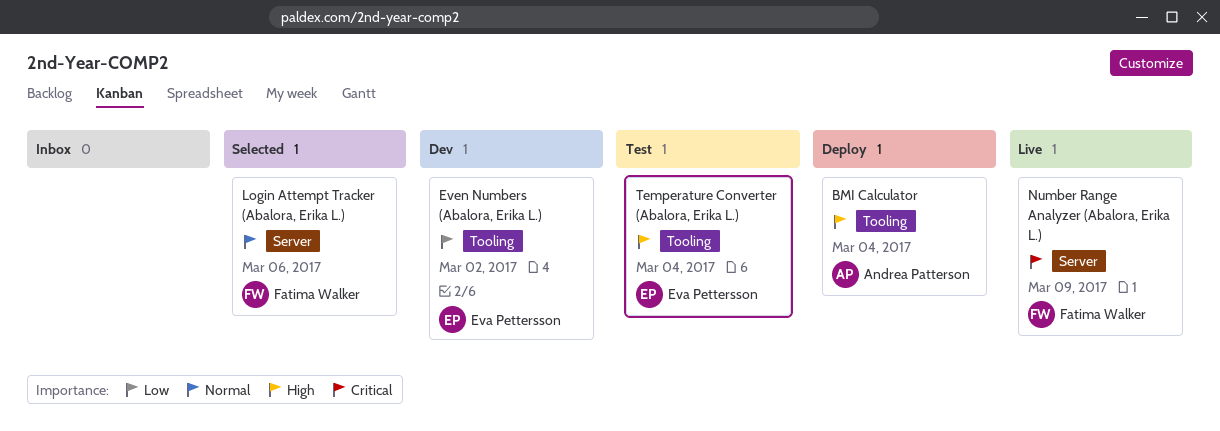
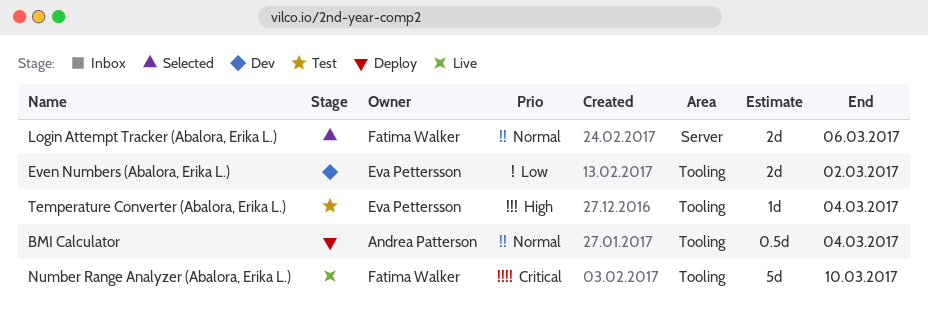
BMI Calculator, priority: High -> Normal
Number Range Analyzer (Abalora, Erika L.), label: Server -> Tooling
Number Range Analyzer (Abalora, Erika L.), due: Mar 9 -> Mar 10

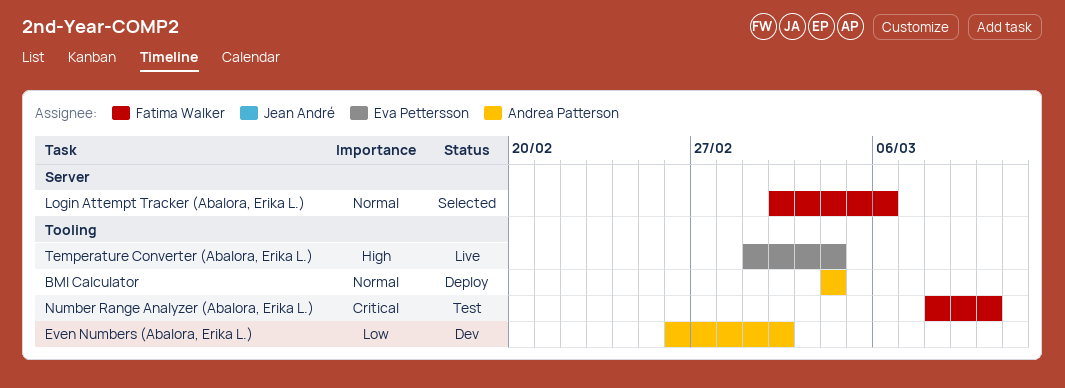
Even Numbers (Abalora, Erika L.), owner: Eva Pettersson -> Andrea Patterson
Number Range Analyzer (Abalora, Erika L.), status: Live -> Test
Temperature Converter (Abalora, Erika L.), status: Test -> Live

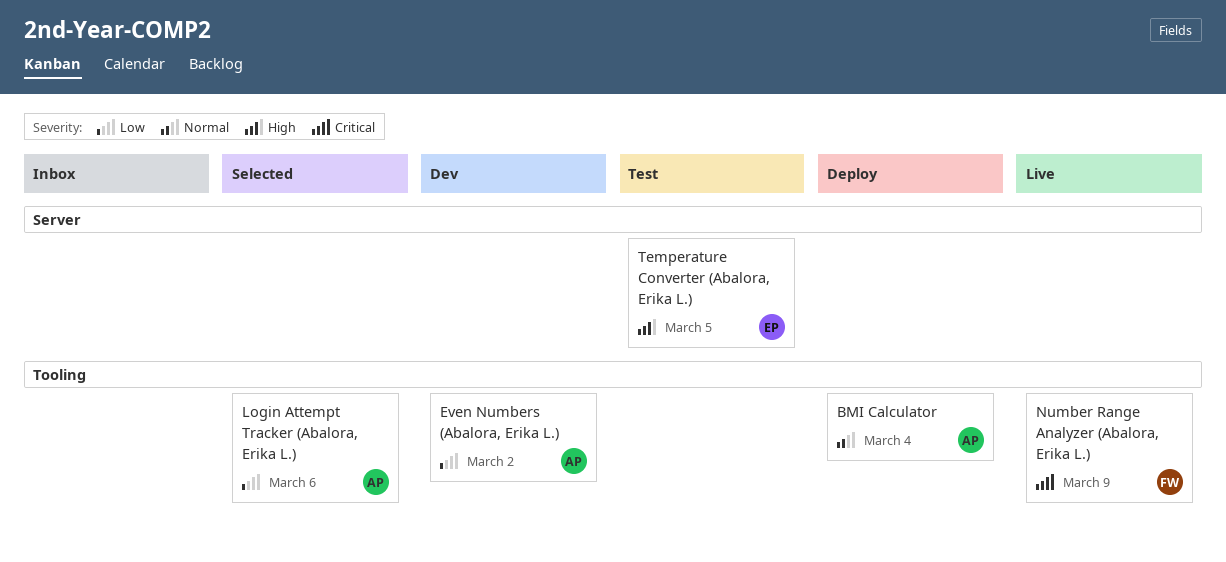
Login Attempt Tracker (Abalora, Erika L.), owner: Fatima Walker -> Andrea Patterson
Login Attempt Tracker (Abalora, Erika L.), priority: Normal -> Low
Login Attempt Tracker (Abalora, Erika L.), label: Server -> Tooling
Number Range Analyzer (Abalora, Erika L.), status: Test -> Live
Number Range Analyzer (Abalora, Erika L.), due: Mar 10 -> Mar 9
Temperature Converter (Abalora, Erika L.), status: Live -> Test
Temperature Converter (Abalora, Erika L.), label: Tooling -> Server
Temperature Converter (Abalora, Erika L.), due: Mar 4 -> Mar 5

